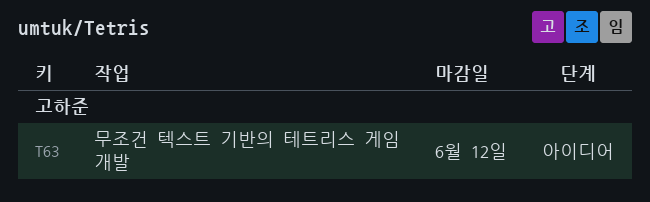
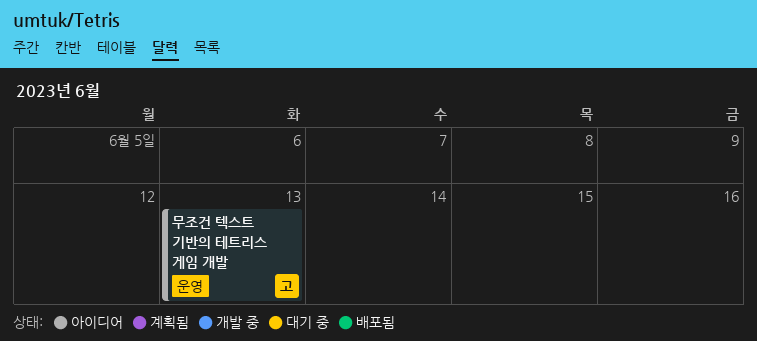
무조건 텍스트 기반의 테트리스 게임 개발, due: Jun 12 -> Jun 13

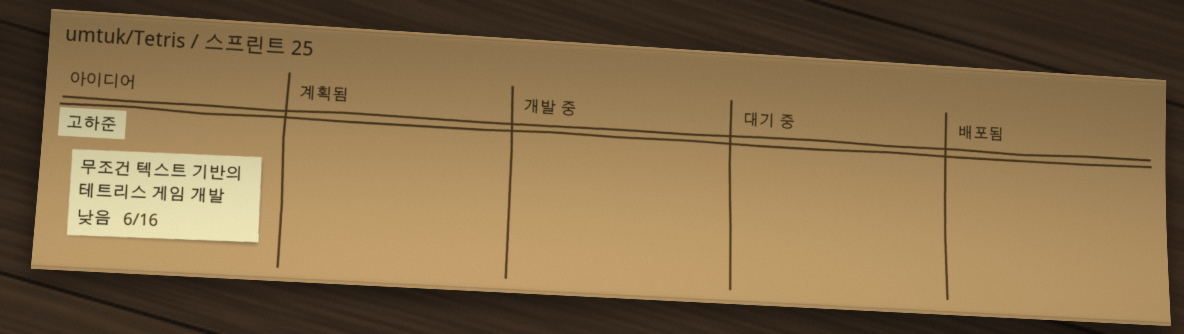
무조건 텍스트 기반의 테트리스 게임 개발, due: Jun 13 -> Jun 16

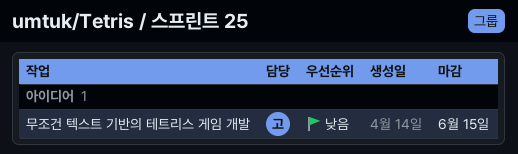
무조건 텍스트 기반의 테트리스 게임 개발, due: Jun 16 -> Jun 15

